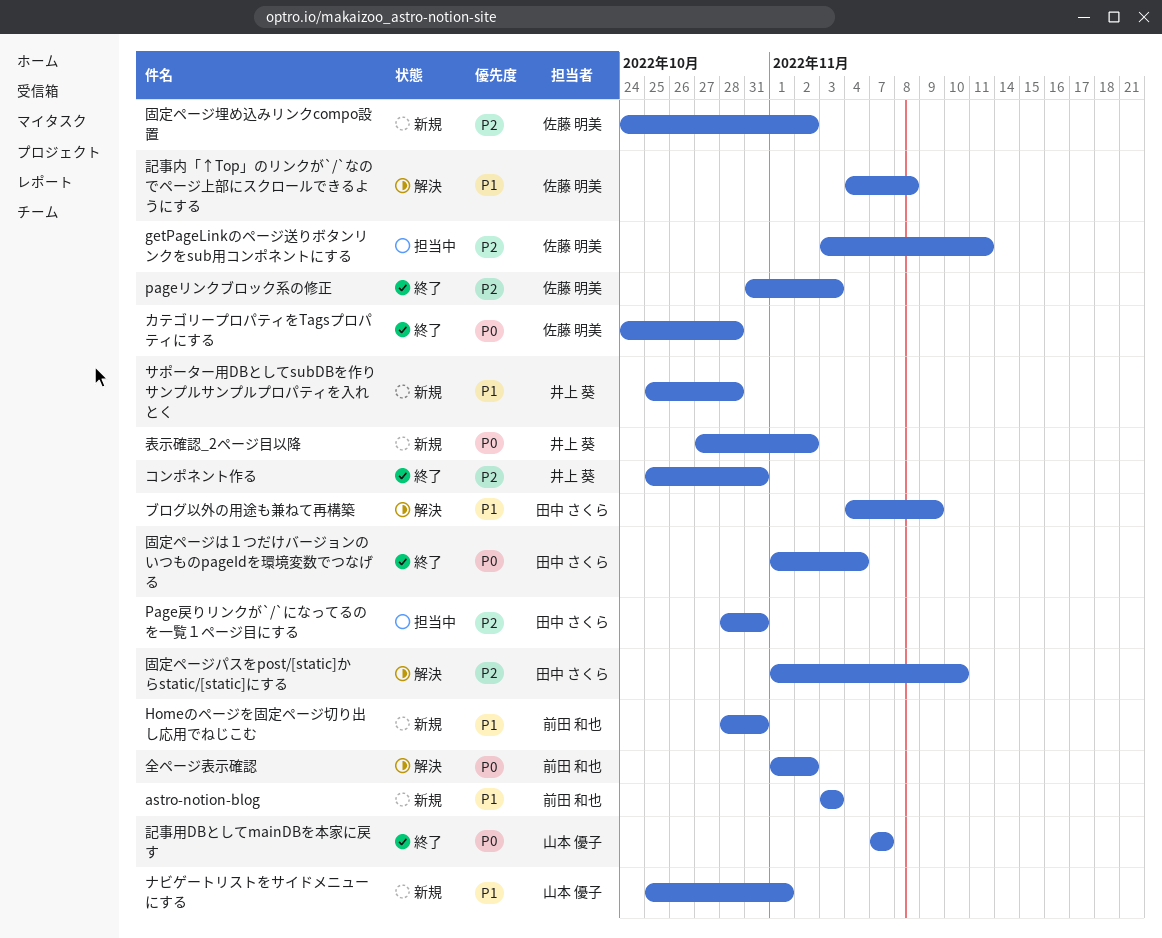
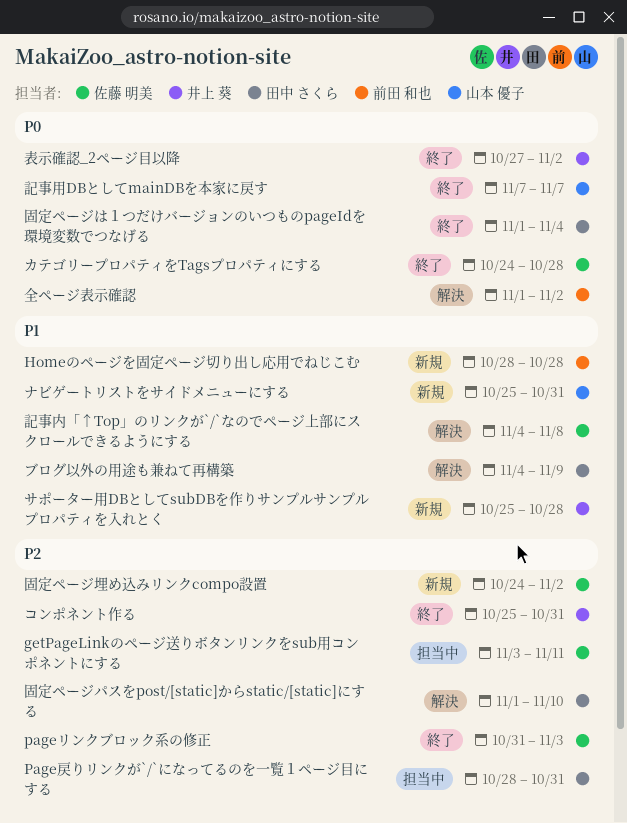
astro-notion-blog: present -> none
Homeのページを固定ページ切り出し応用でねじこむ, due: Oct 31 -> Oct 28
ナビゲートリストをサイドメニューにする, due: Nov 1 -> Oct 31
表示確認_2ページ目以降, status: 新規 -> 終了

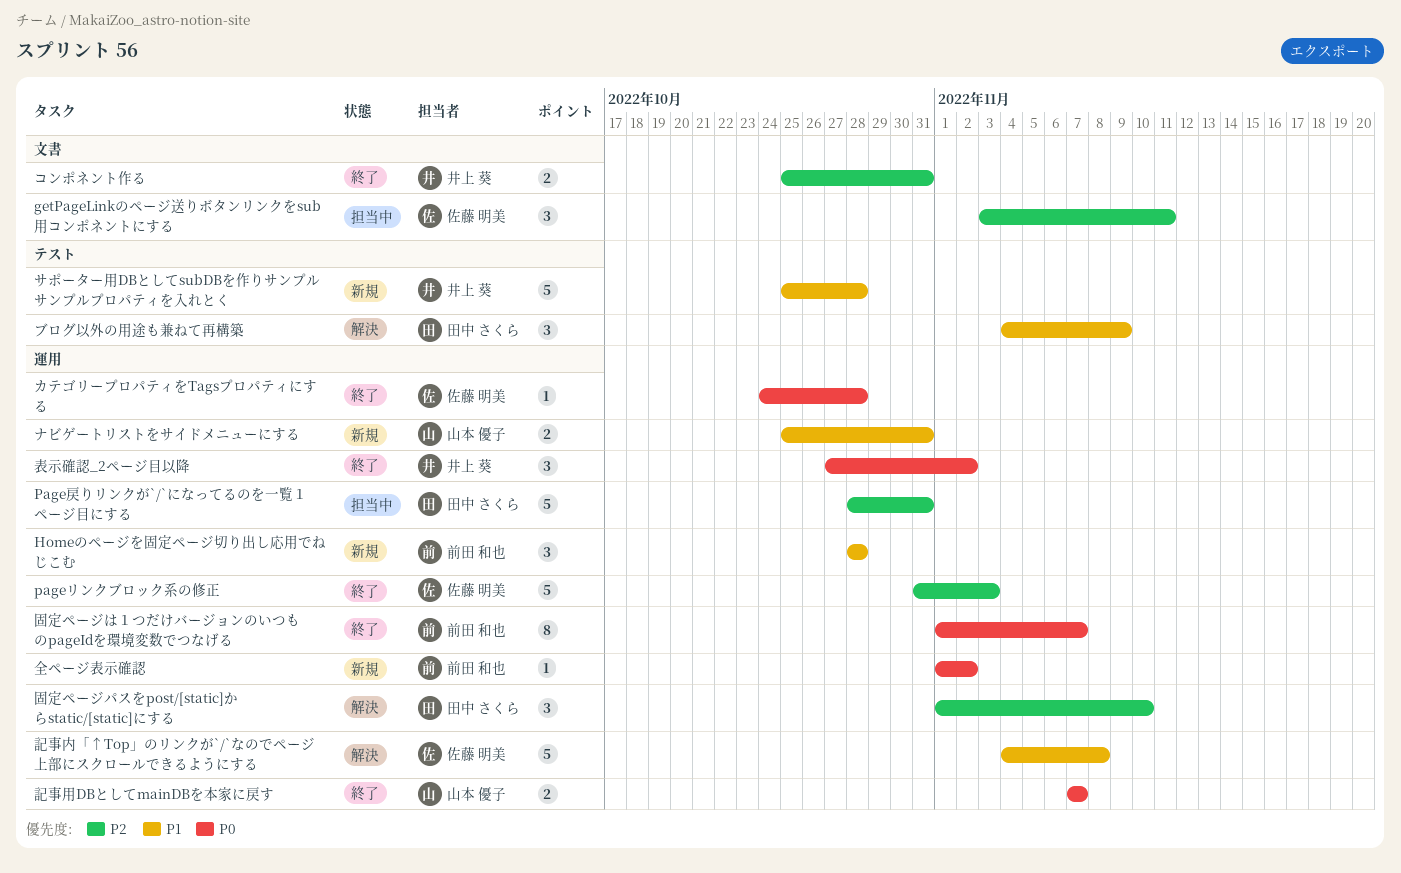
全ページ表示確認, status: 解決 -> 新規
固定ページは１つだけバージョンのいつものpageIdを環境変数でつなげる, owner: 田中 さくら -> 前田 和也
固定ページは１つだけバージョンのいつものpageIdを環境変数でつなげる, due: Nov 4 -> Nov 7
固定ページ埋め込みリンクcompo設置: present -> none

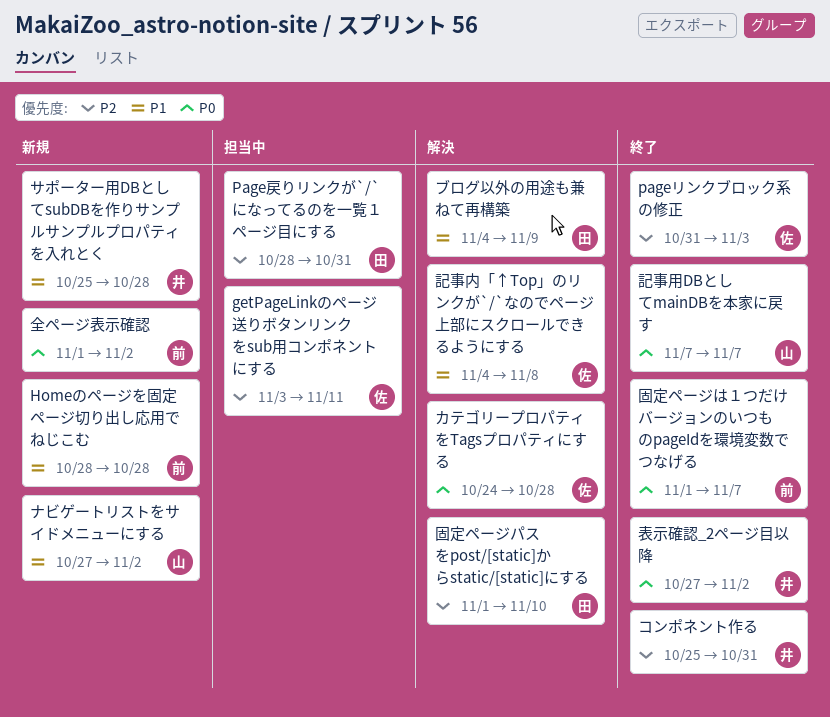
カテゴリープロパティをTagsプロパティにする, status: 終了 -> 解決
ナビゲートリストをサイドメニューにする, start: Oct 25 -> Oct 27
ナビゲートリストをサイドメニューにする, due: Oct 31 -> Nov 2

